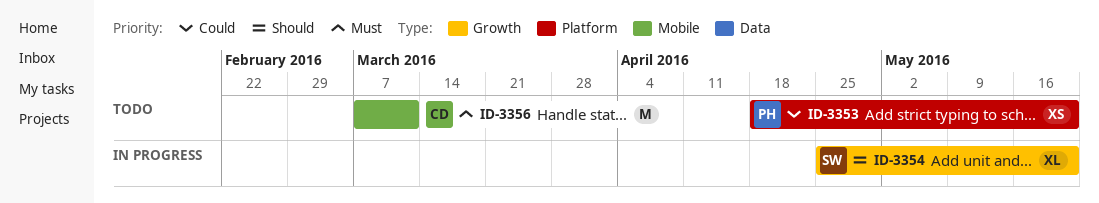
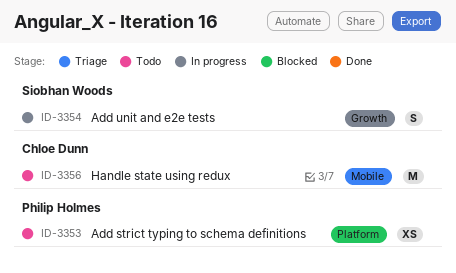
ID-3354, estimate: XL -> S

